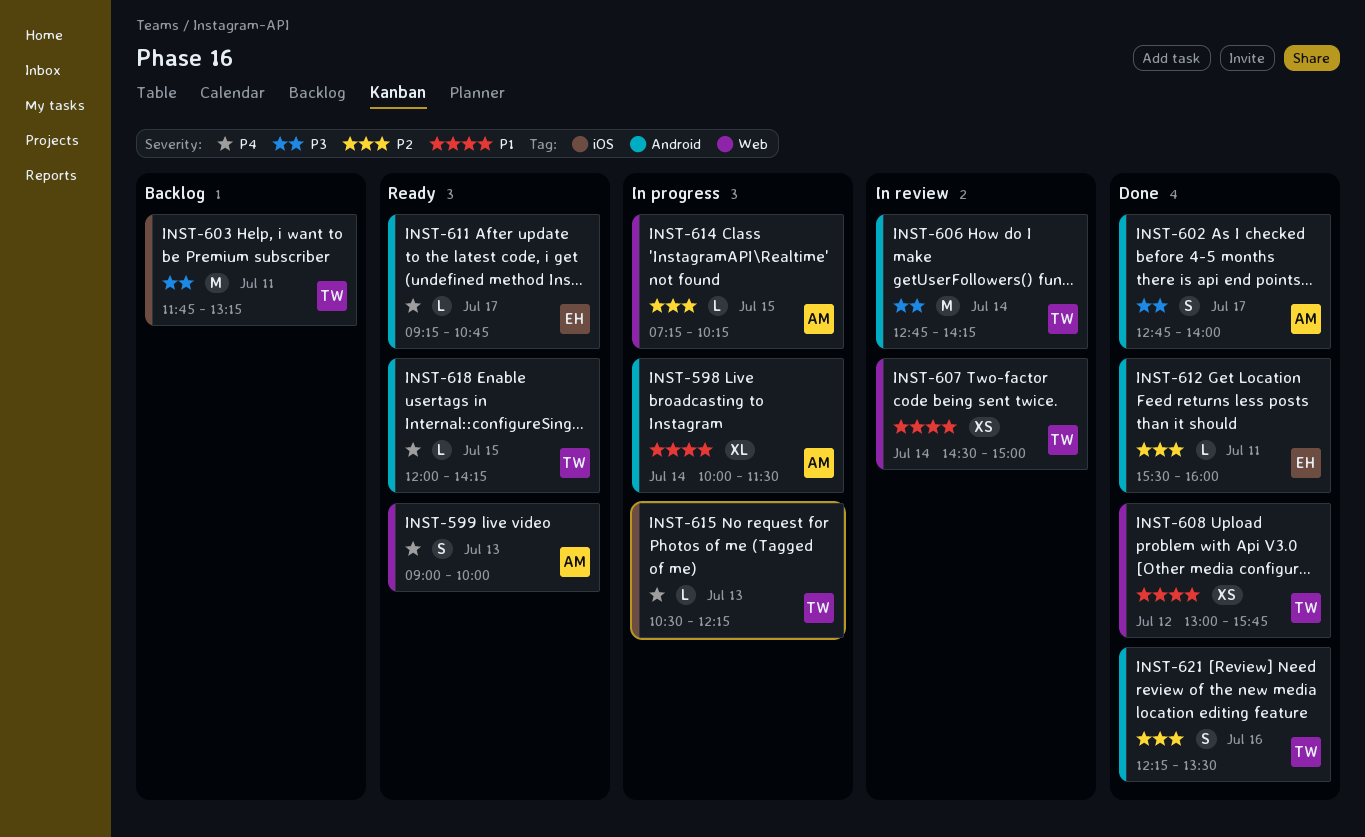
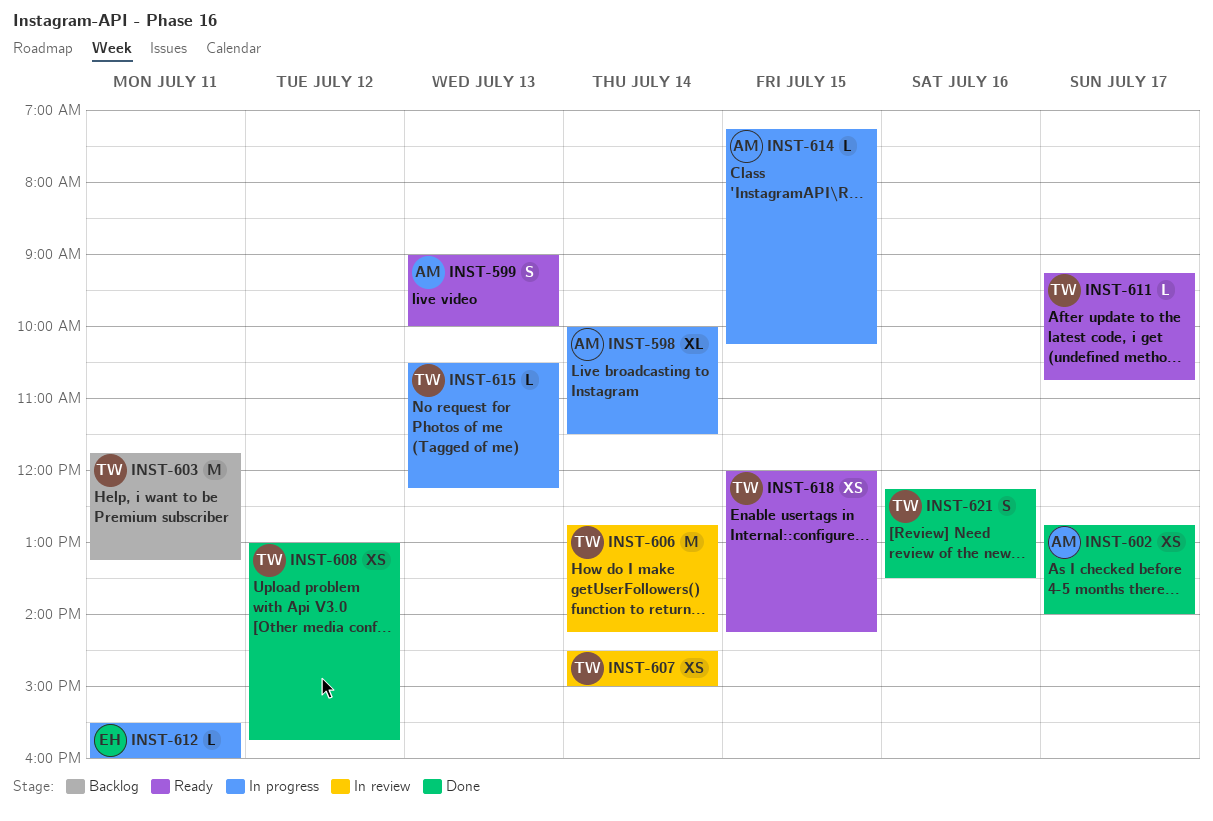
INST-602, estimate: S -> XS
INST-611, owner: EH -> TW
INST-612, status: Done -> In progress
INST-618, estimate: L -> XS

